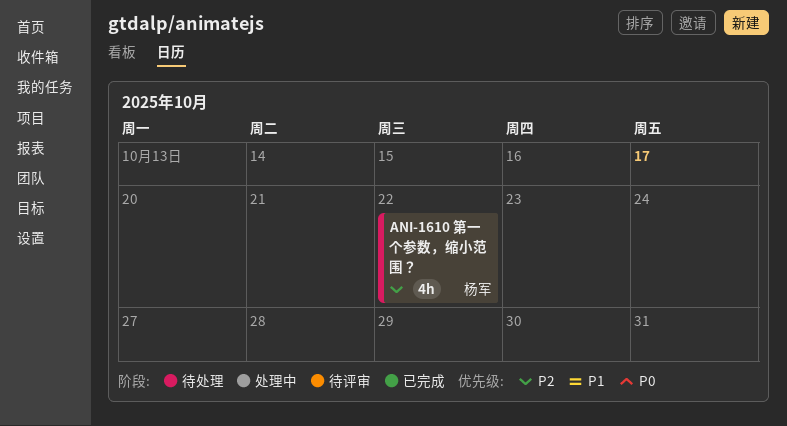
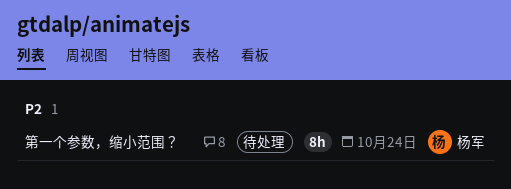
第一个参数，缩小范围？, estimate: 4h -> 8h
第一个参数，缩小范围？, due: Oct 22 -> Oct 24

